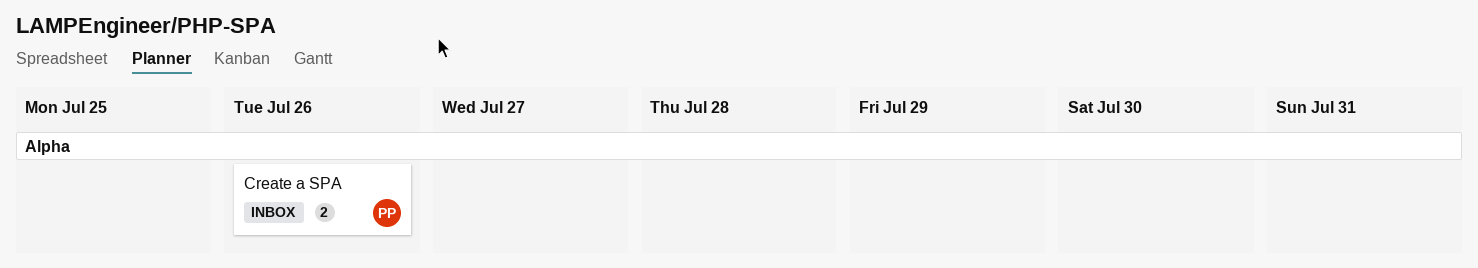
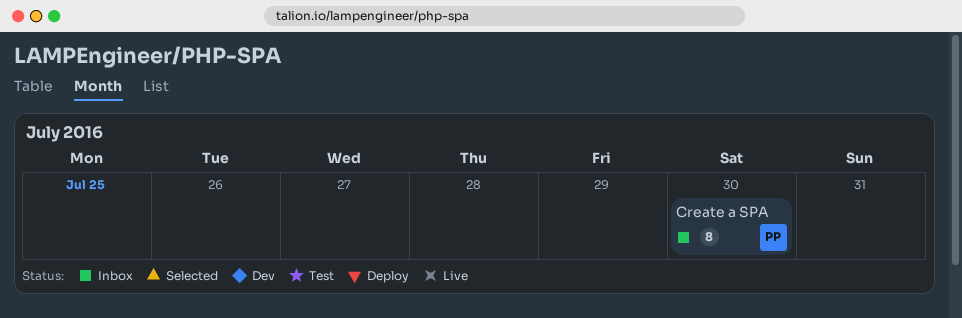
Create a SPA, estimate: 2 -> 8
Create a SPA, due: Jul 26 -> Jul 30

